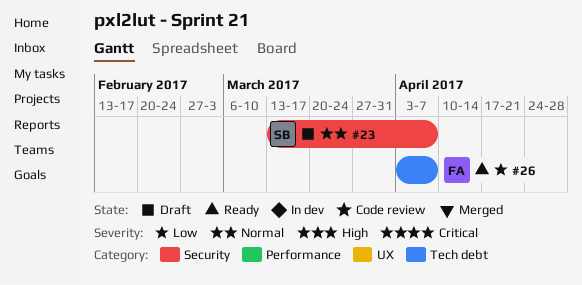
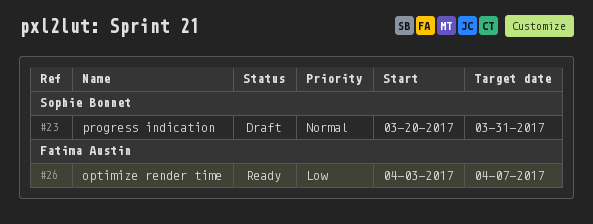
#23, start: Mar 13 -> Mar 20
#23, due: Apr 7 -> Mar 31

